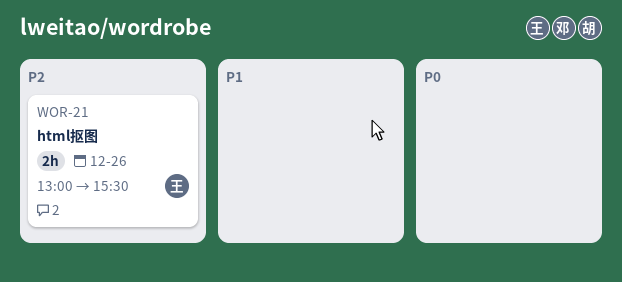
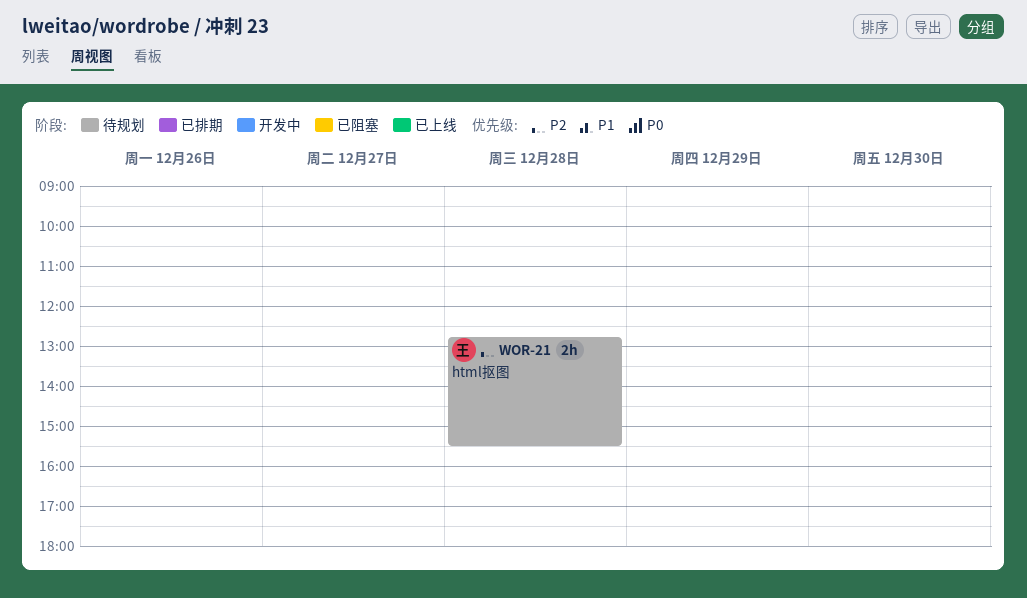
WOR-21, day: Dec 26 -> Dec 28
WOR-21, begins: 13:00 -> 12:45

